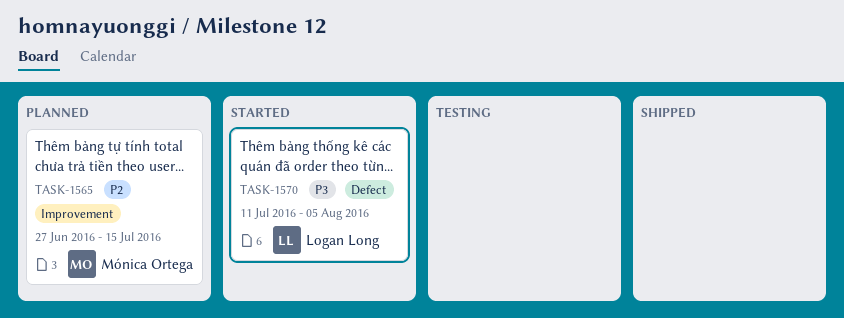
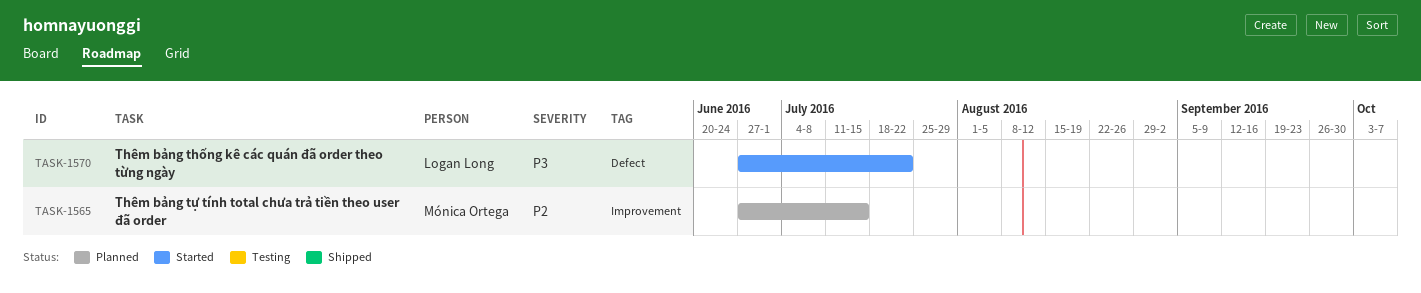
TASK-1570, start: Jul 11 -> Jun 27
TASK-1570, due: Aug 5 -> Jul 22

